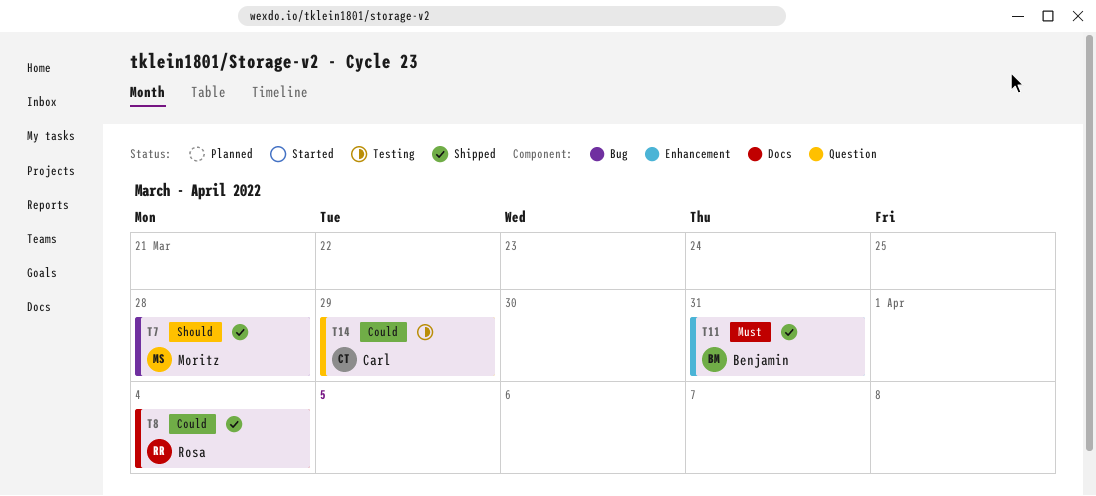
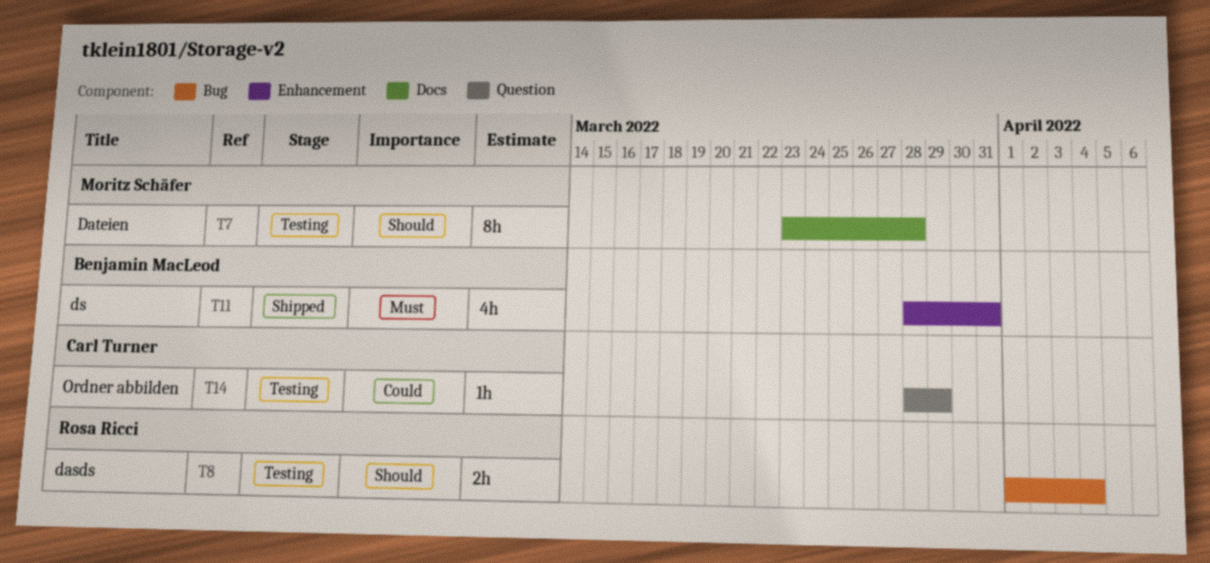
T7, status: Shipped -> Testing
T7, label: Bug -> Docs
T8, status: Shipped -> Testing
T8, priority: Could -> Should
T8, label: Docs -> Bug

